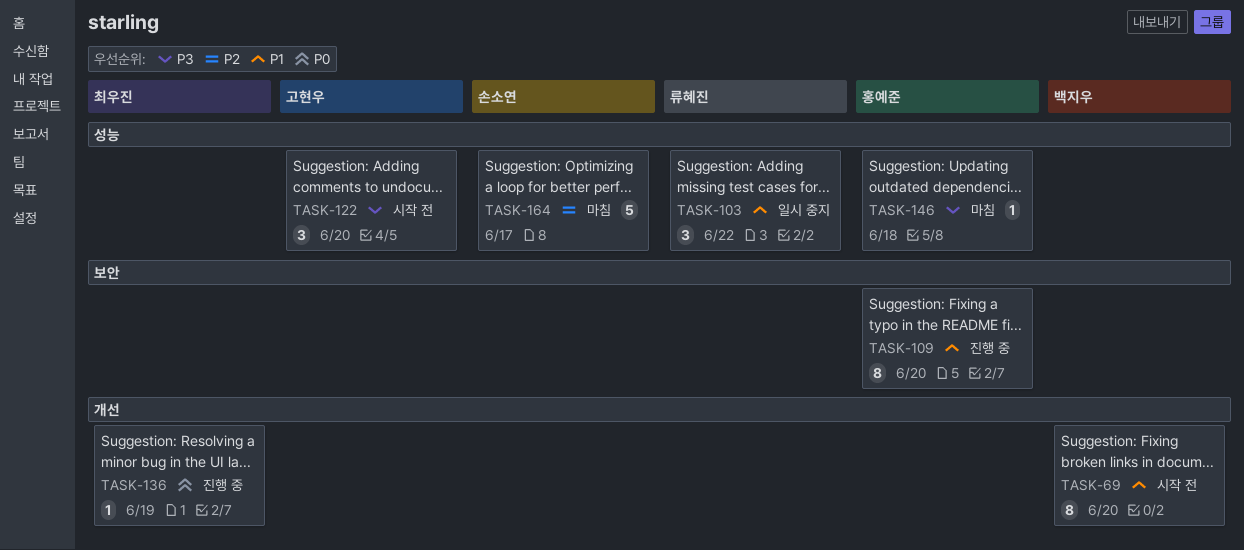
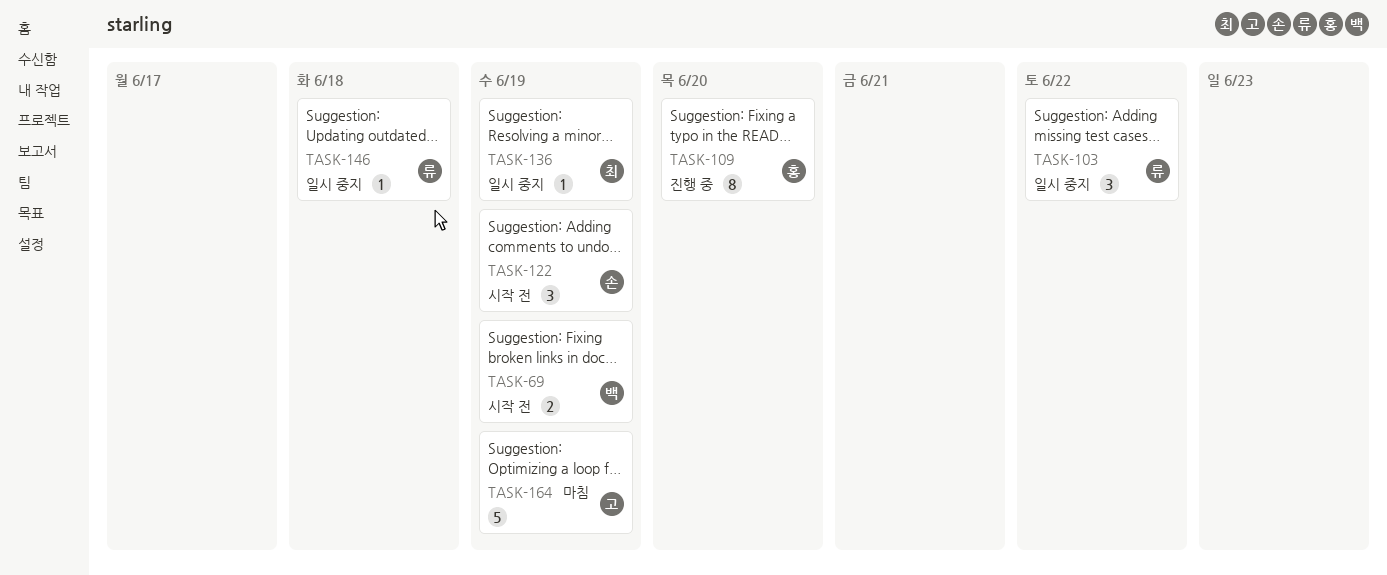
TASK-69, estimate: 8 -> 2
TASK-69, due: Jun 20 -> Jun 19
TASK-122, owner: 고현우 -> 손소연
TASK-122, due: Jun 20 -> Jun 19
TASK-136, status: 진행 중 -> 일시 중지
TASK-146, status: 마침 -> 일시 중지
TASK-146, owner: 홍예준 -> 류혜진
TASK-164, owner: 손소연 -> 고현우
TASK-164, due: Jun 17 -> Jun 19

